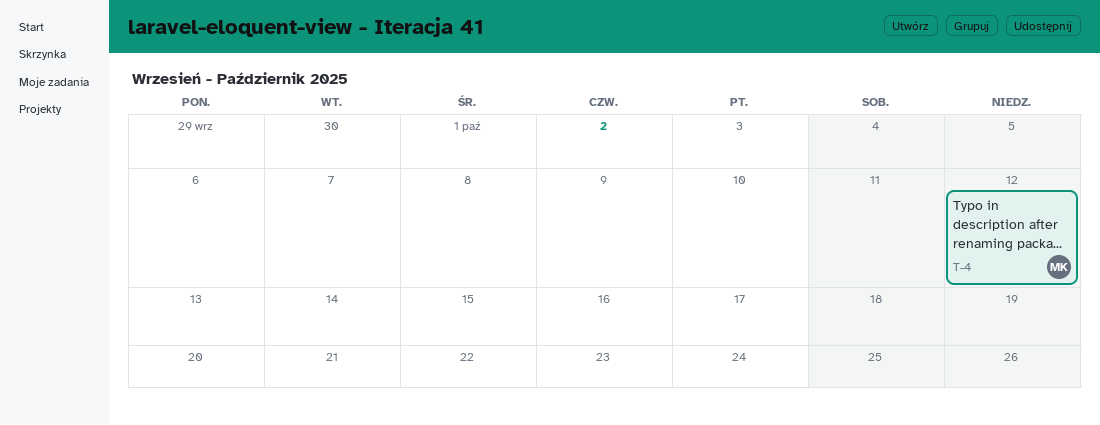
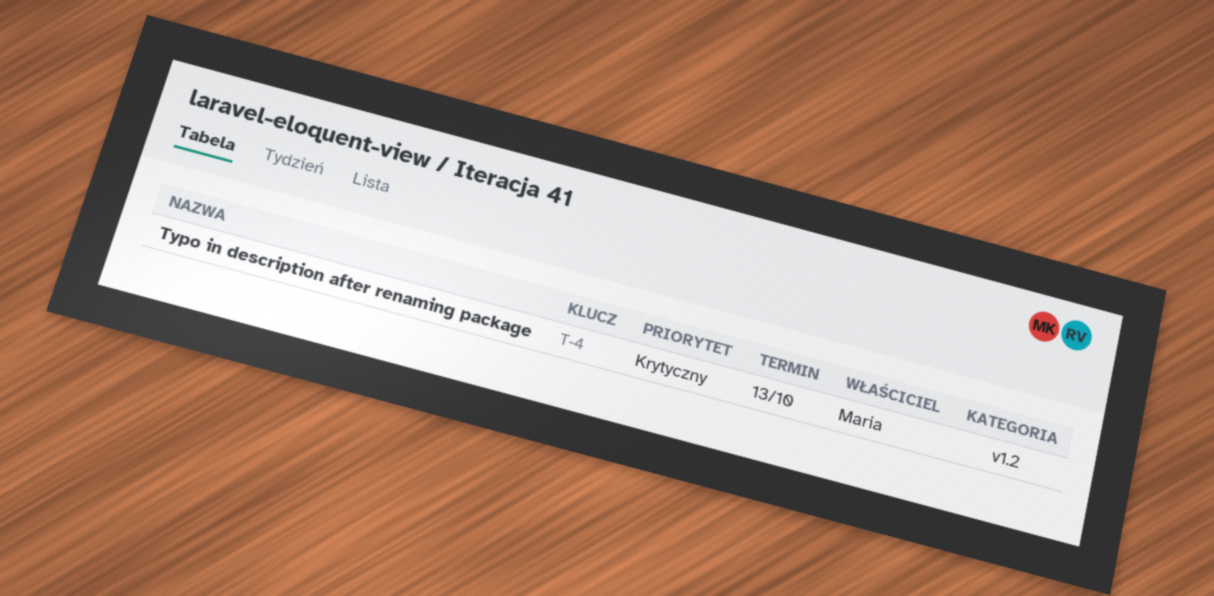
T-4, due: Oct 12 -> Oct 13

